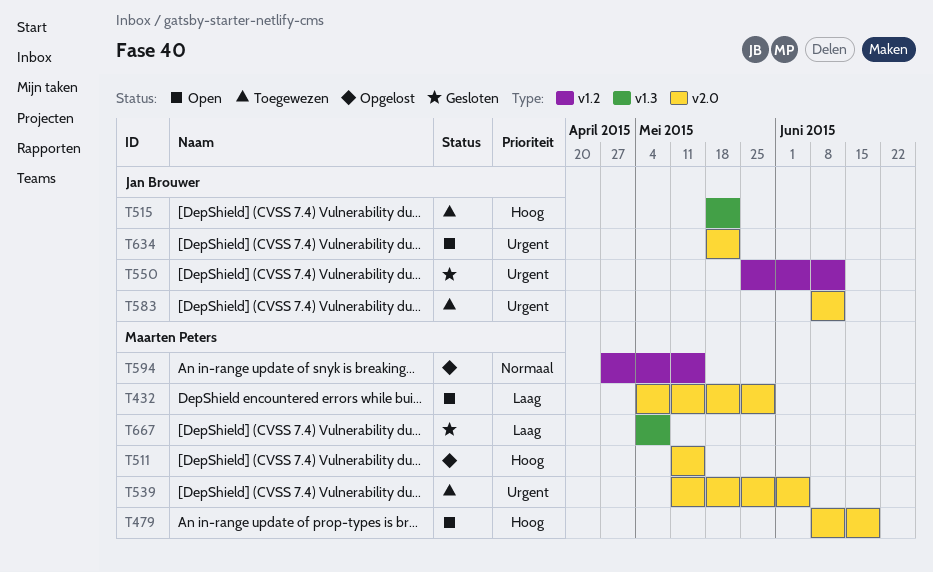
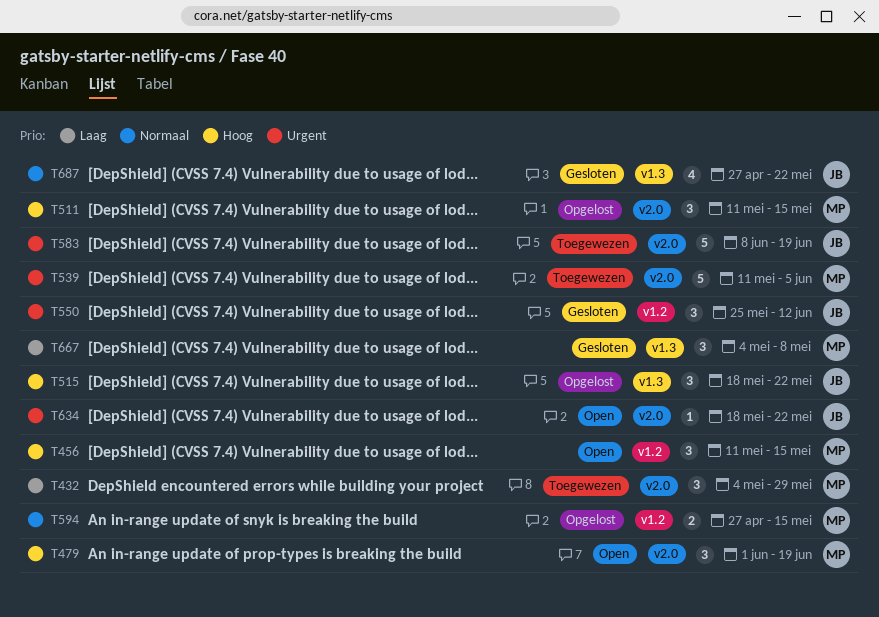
T432, status: Open -> Toegewezen
T456: none -> present
T479, start: Jun 8 -> Jun 1
T515, status: Toegewezen -> Opgelost
T583, due: Jun 12 -> Jun 19
T687: none -> present

